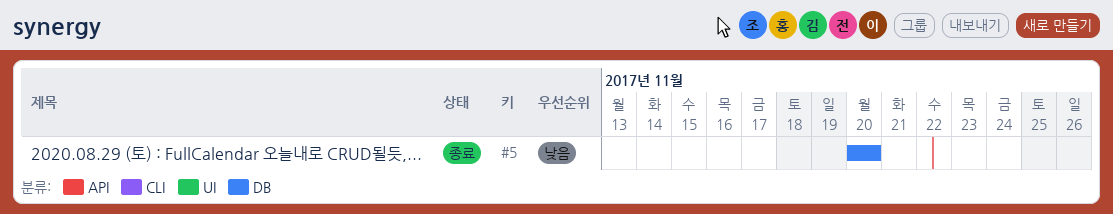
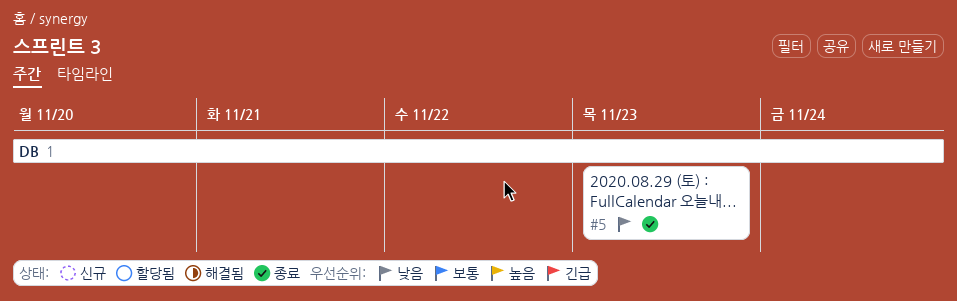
#5, due: Nov 20 -> Nov 23

